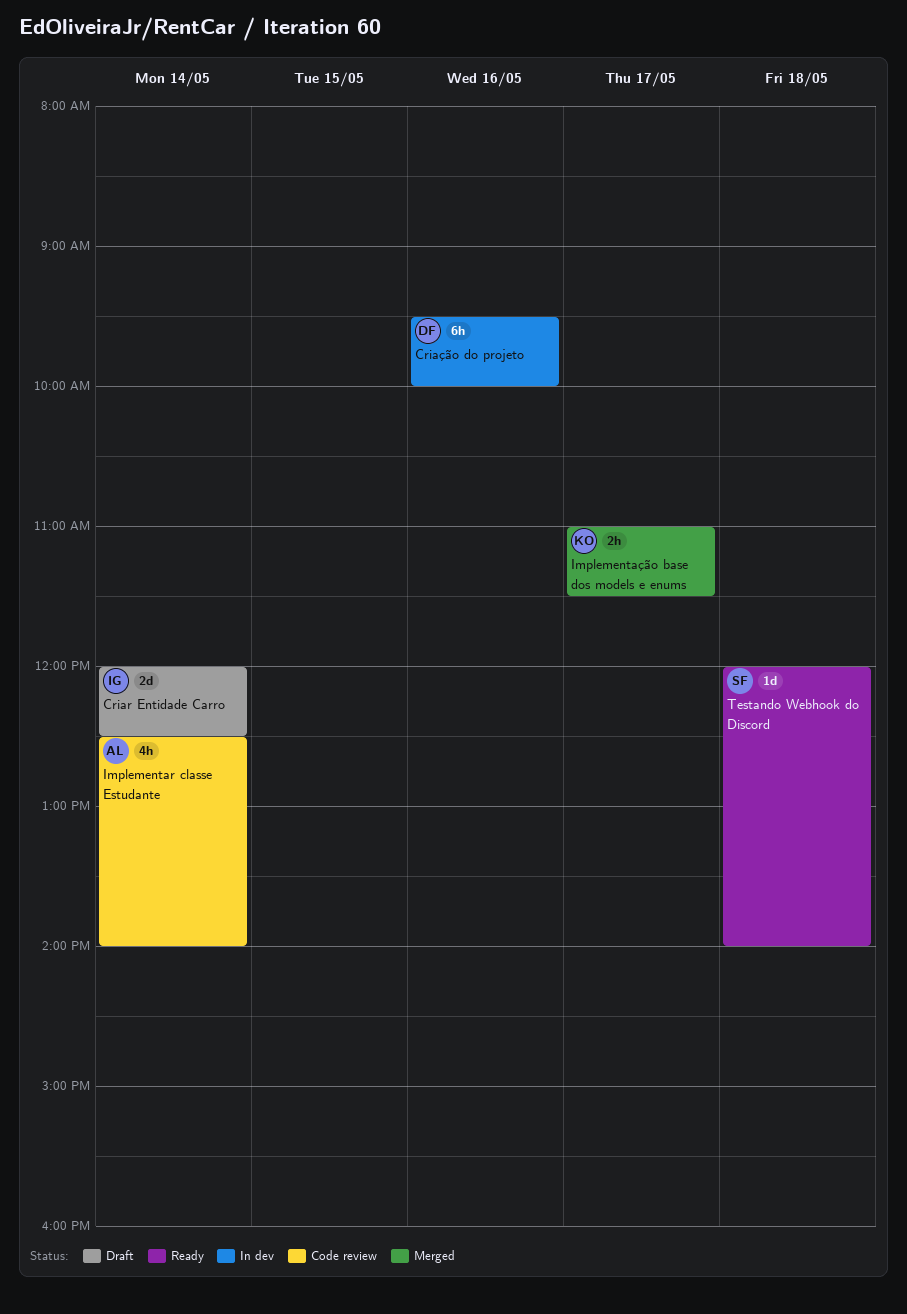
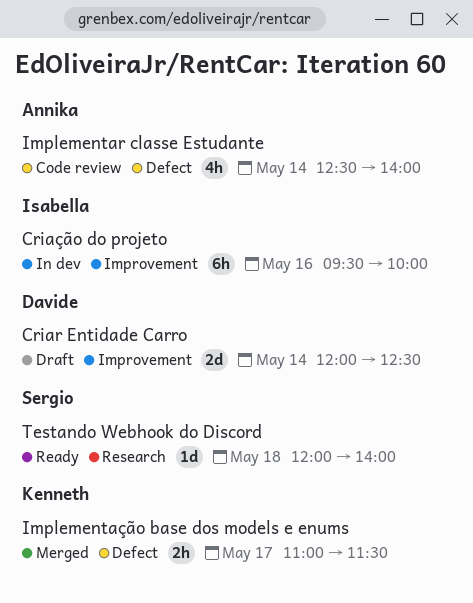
Criar Entidade Carro, owner: Isabella -> Davide
Criação do projeto, owner: Davide -> Isabella

